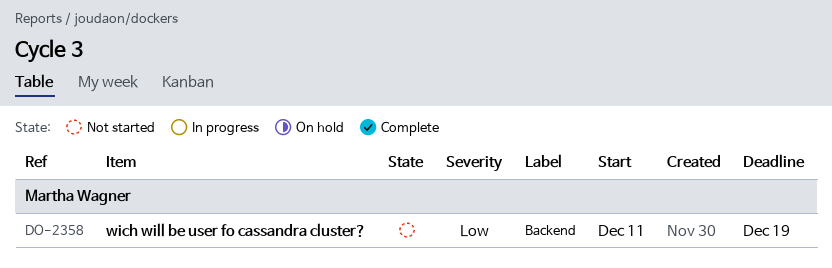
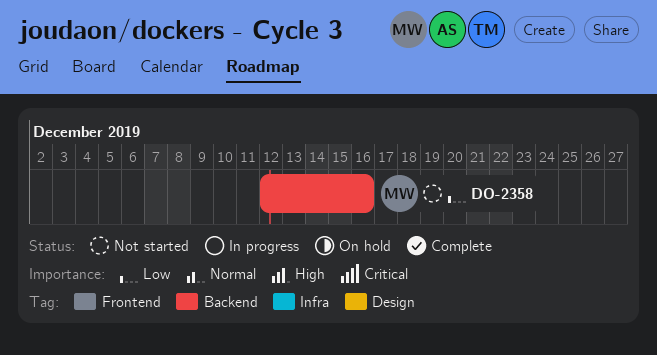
DO-2358, start: Dec 11 -> Dec 12
DO-2358, due: Dec 19 -> Dec 16

